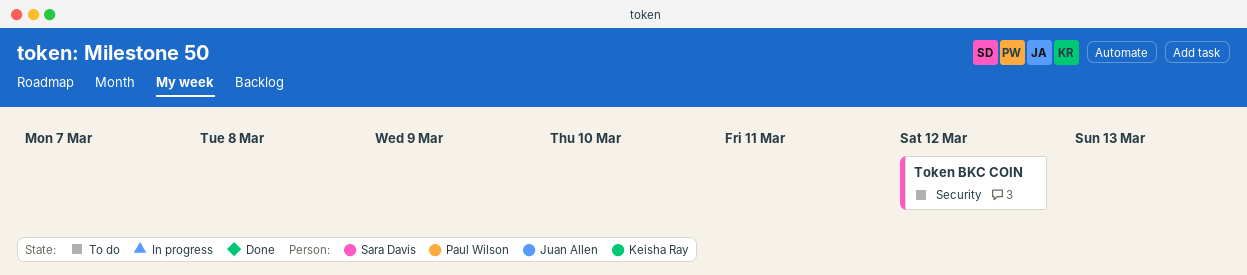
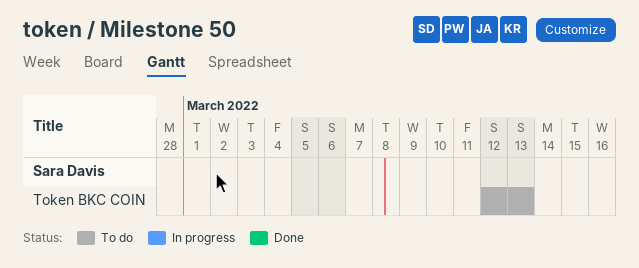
Token BKC COIN, due: Mar 12 -> Mar 13

